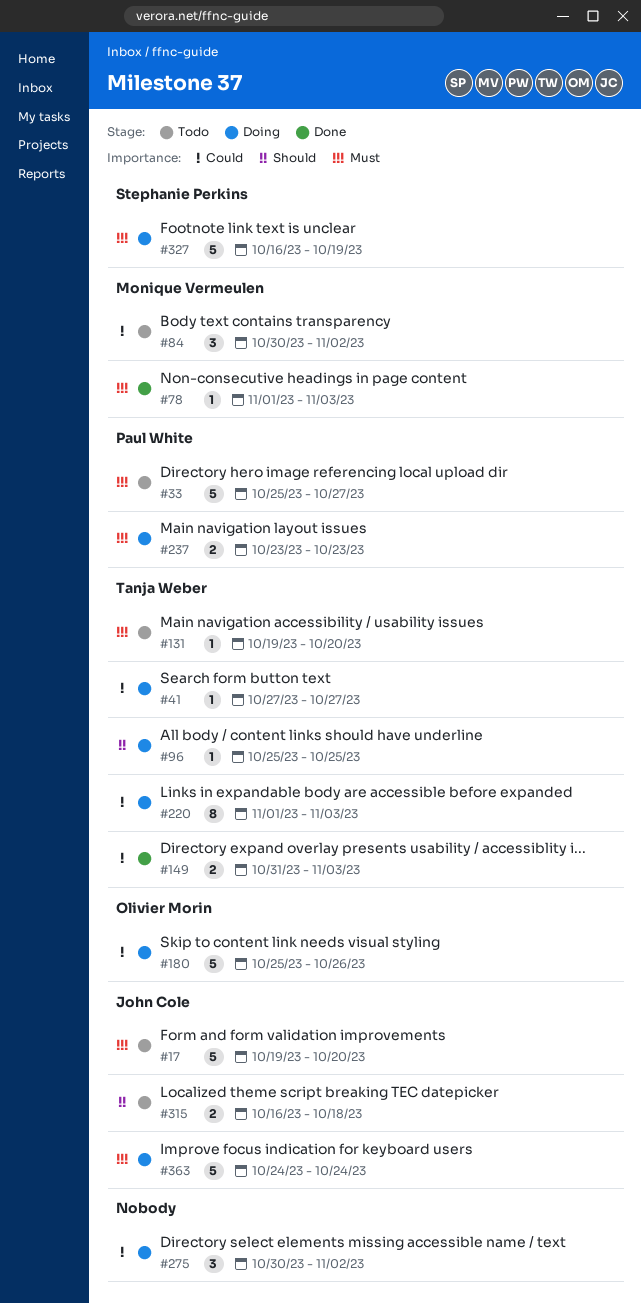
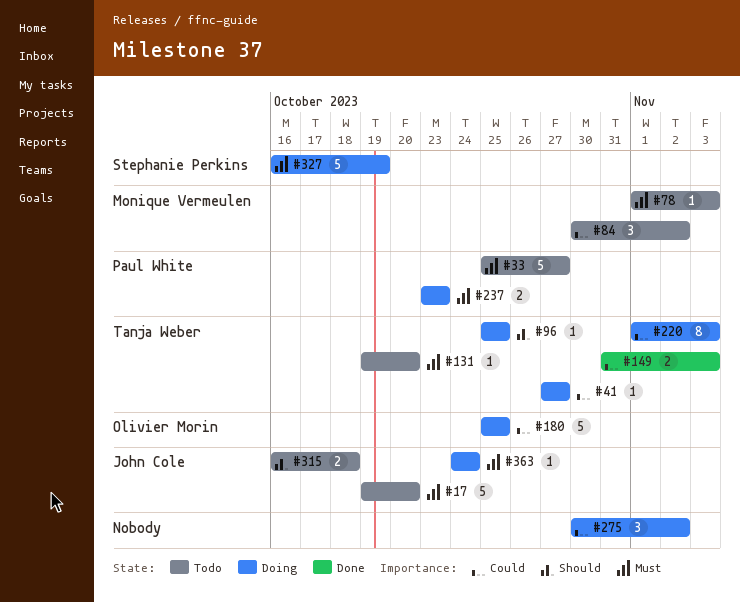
#78, status: Done -> Todo
#180, due: Oct 26 -> Oct 25
#363, estimate: 5 -> 1

